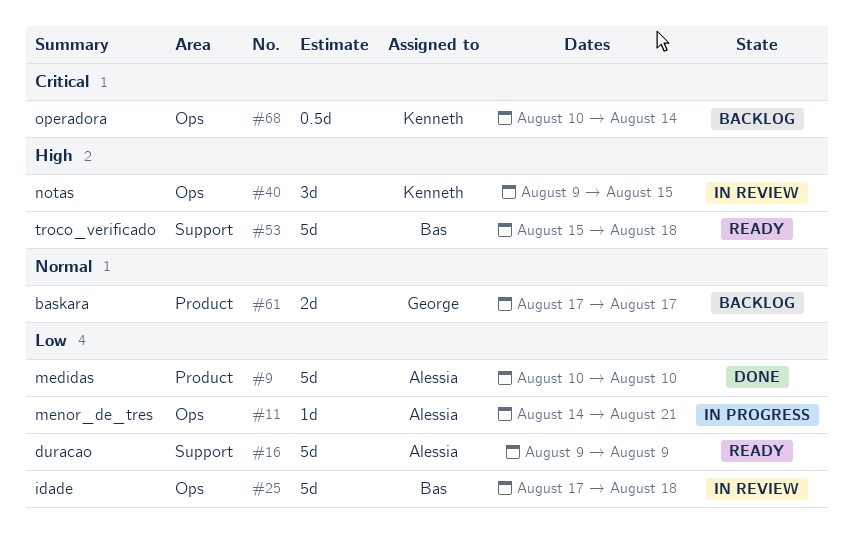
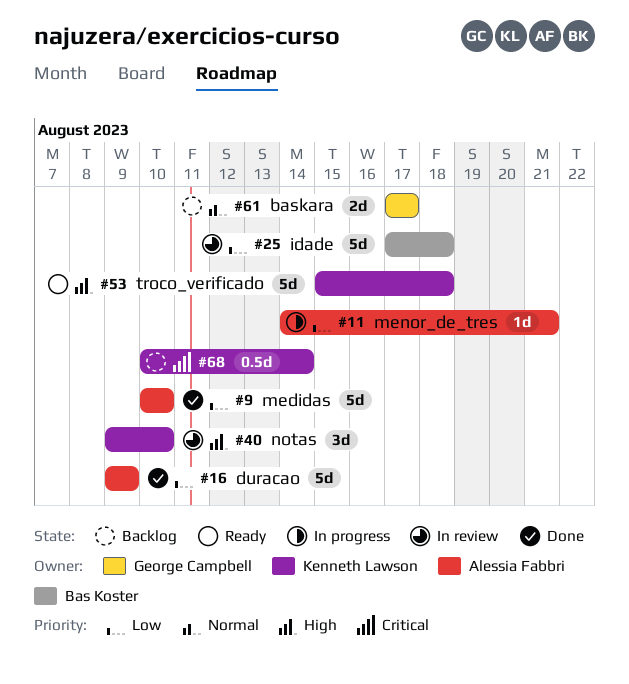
#16, status: Ready -> Done
#40, due: Aug 15 -> Aug 10
#53, owner: Bas Koster -> Kenneth Lawson

